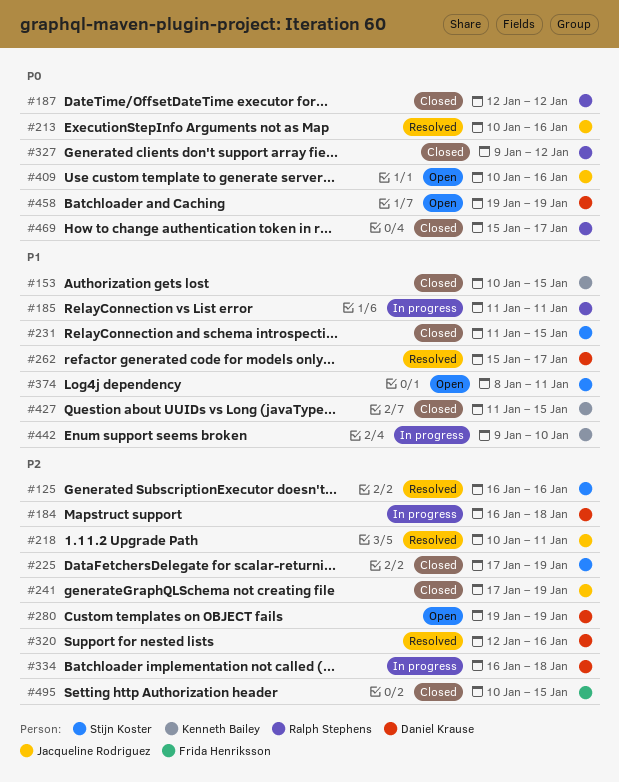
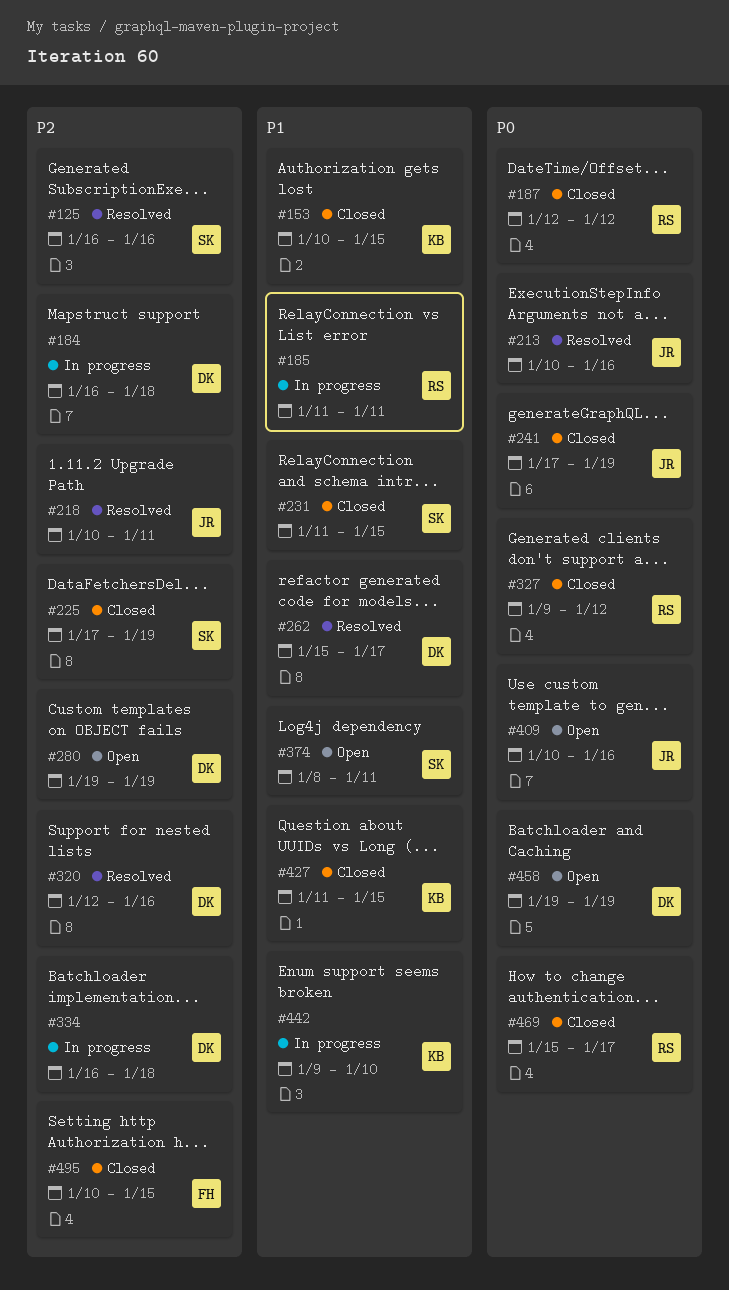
#241, priority: P2 -> P0

